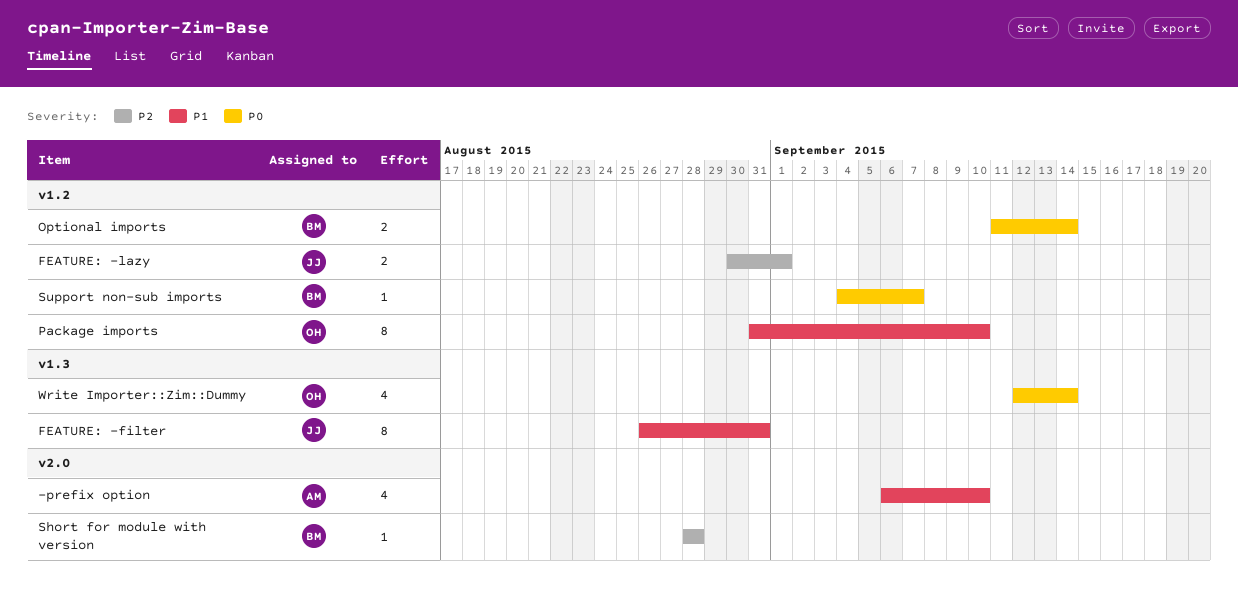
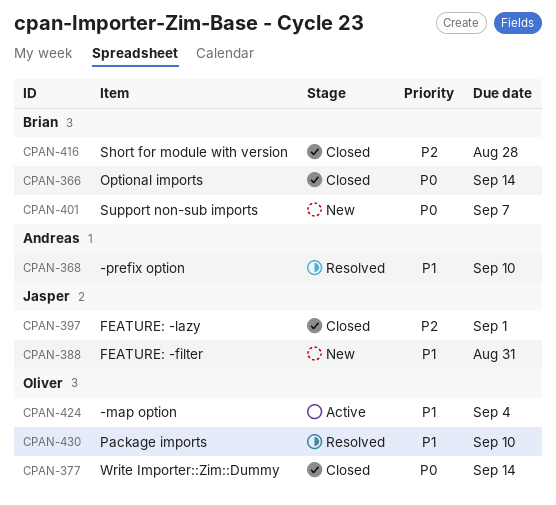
-map option: none -> present

